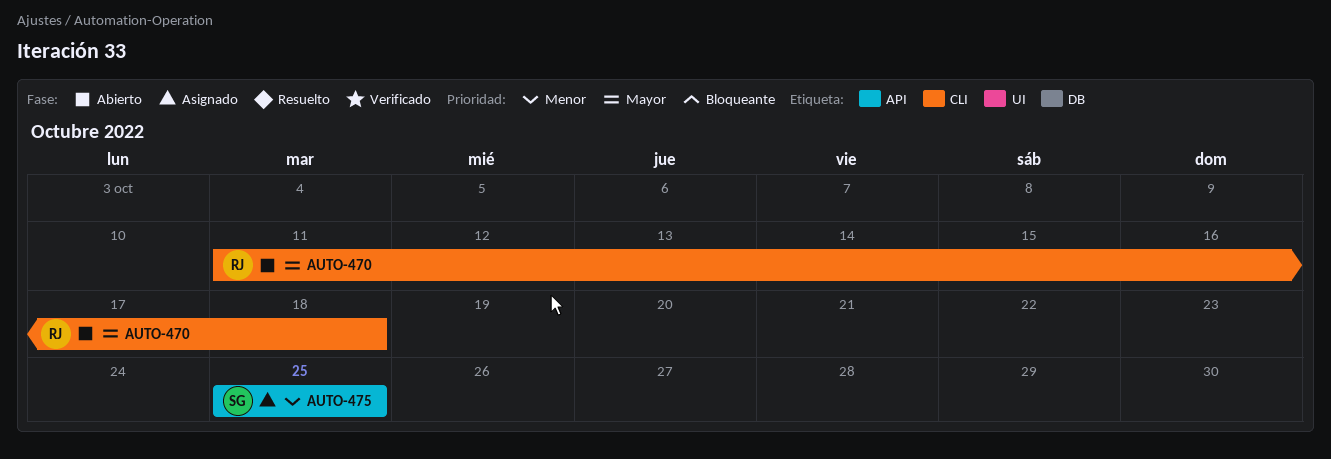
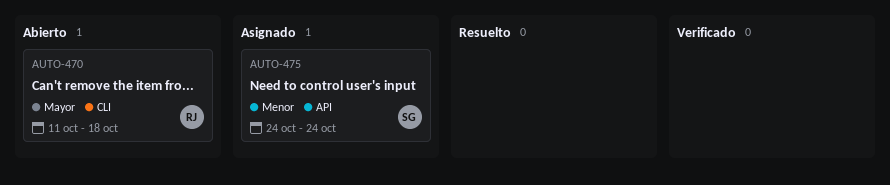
AUTO-475, start: Oct 25 -> Oct 24
AUTO-475, due: Oct 25 -> Oct 24

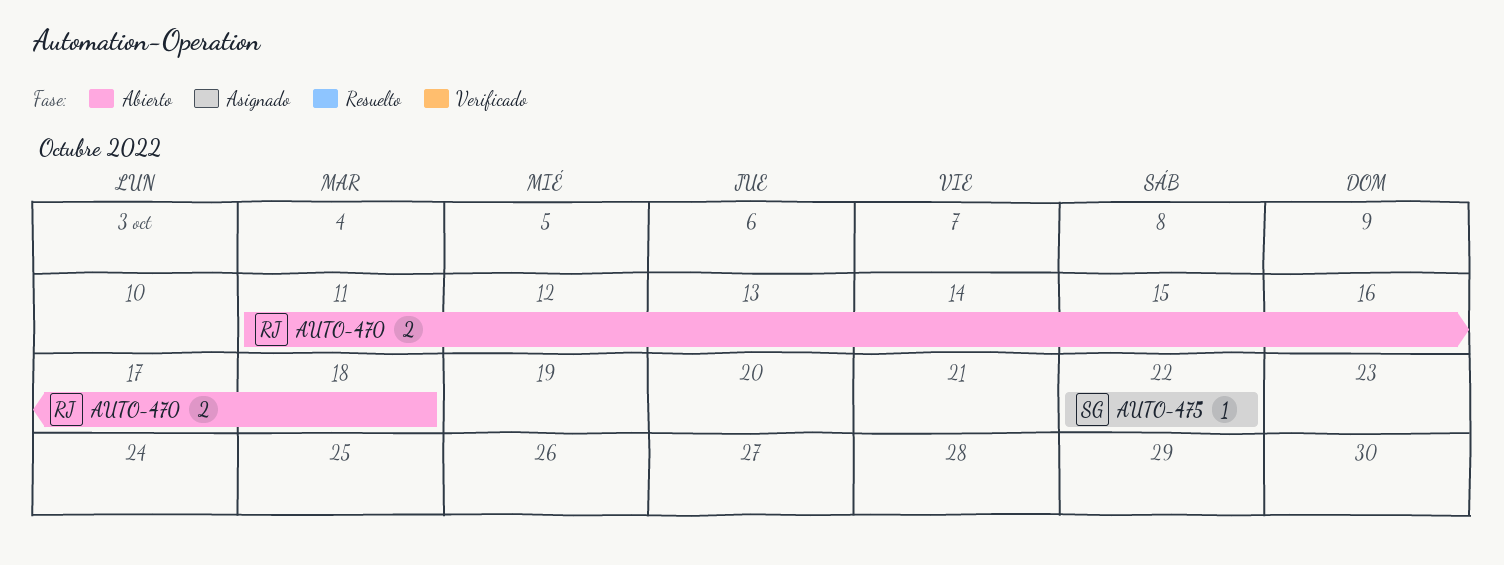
AUTO-475, start: Oct 24 -> Oct 22
AUTO-475, due: Oct 24 -> Oct 22

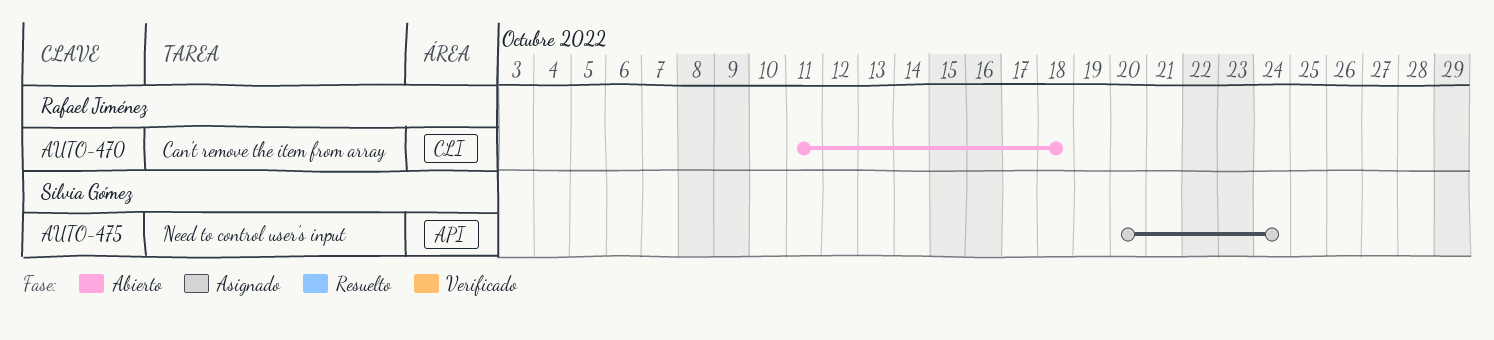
AUTO-475, start: Oct 22 -> Oct 20
AUTO-475, due: Oct 22 -> Oct 24

